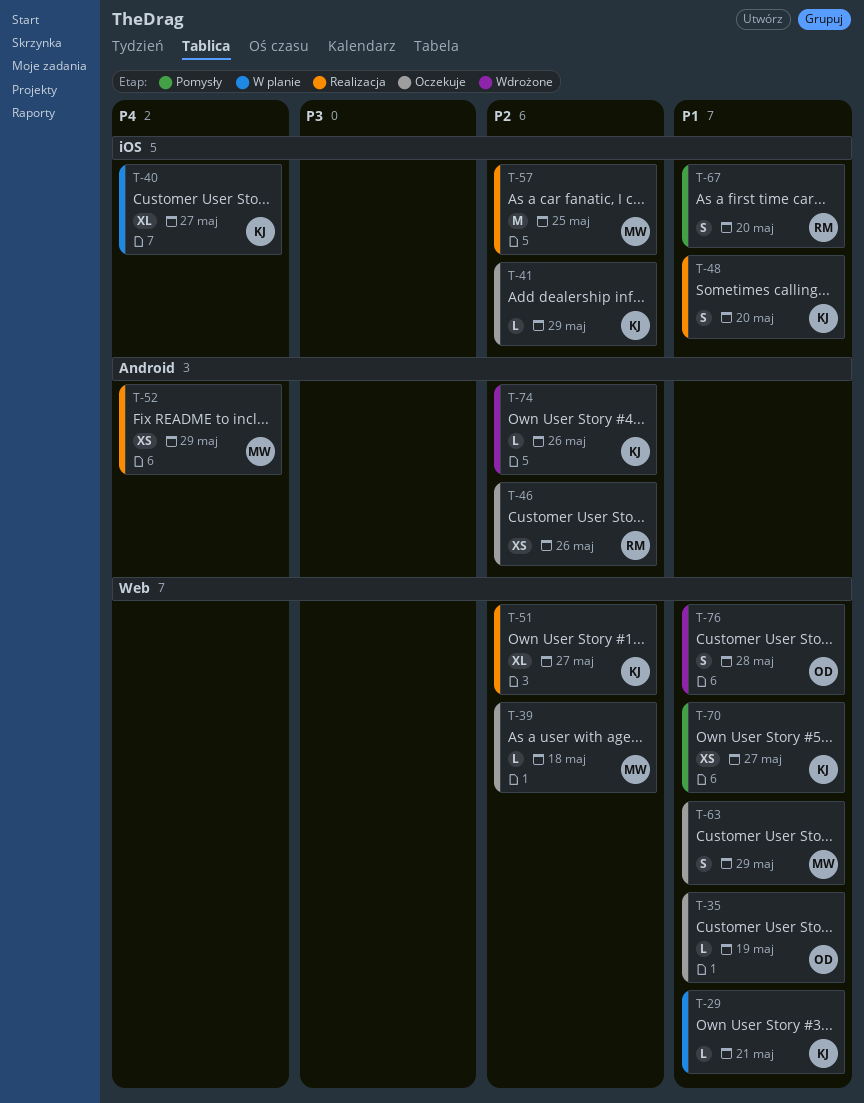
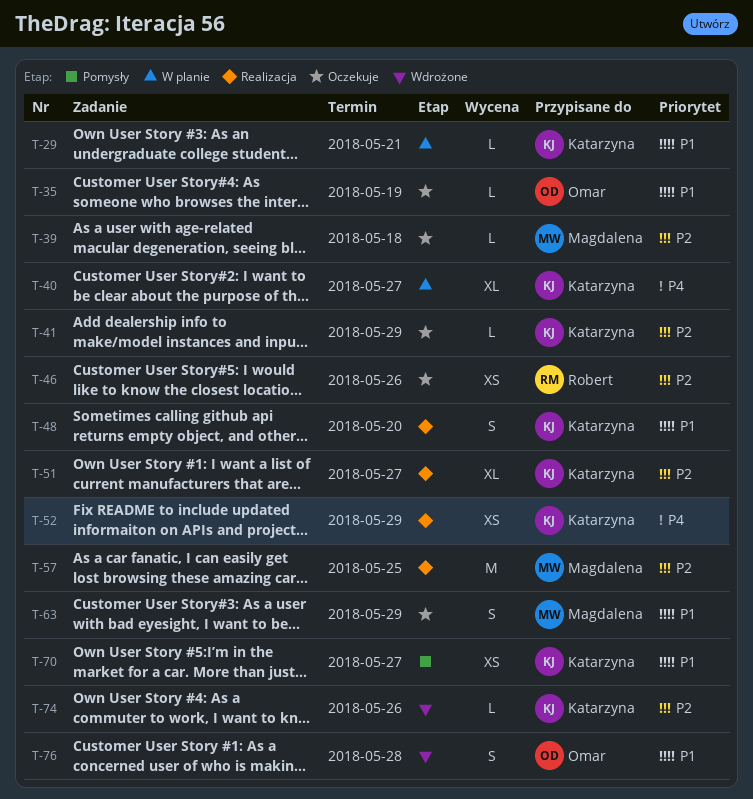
T-52, owner: Magdalena -> Katarzyna
T-67: present -> none

